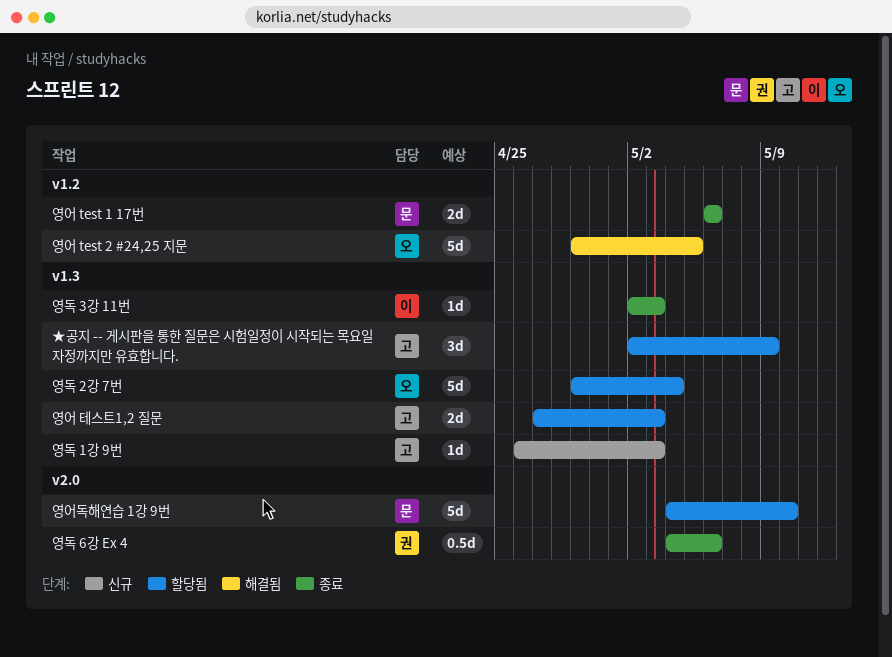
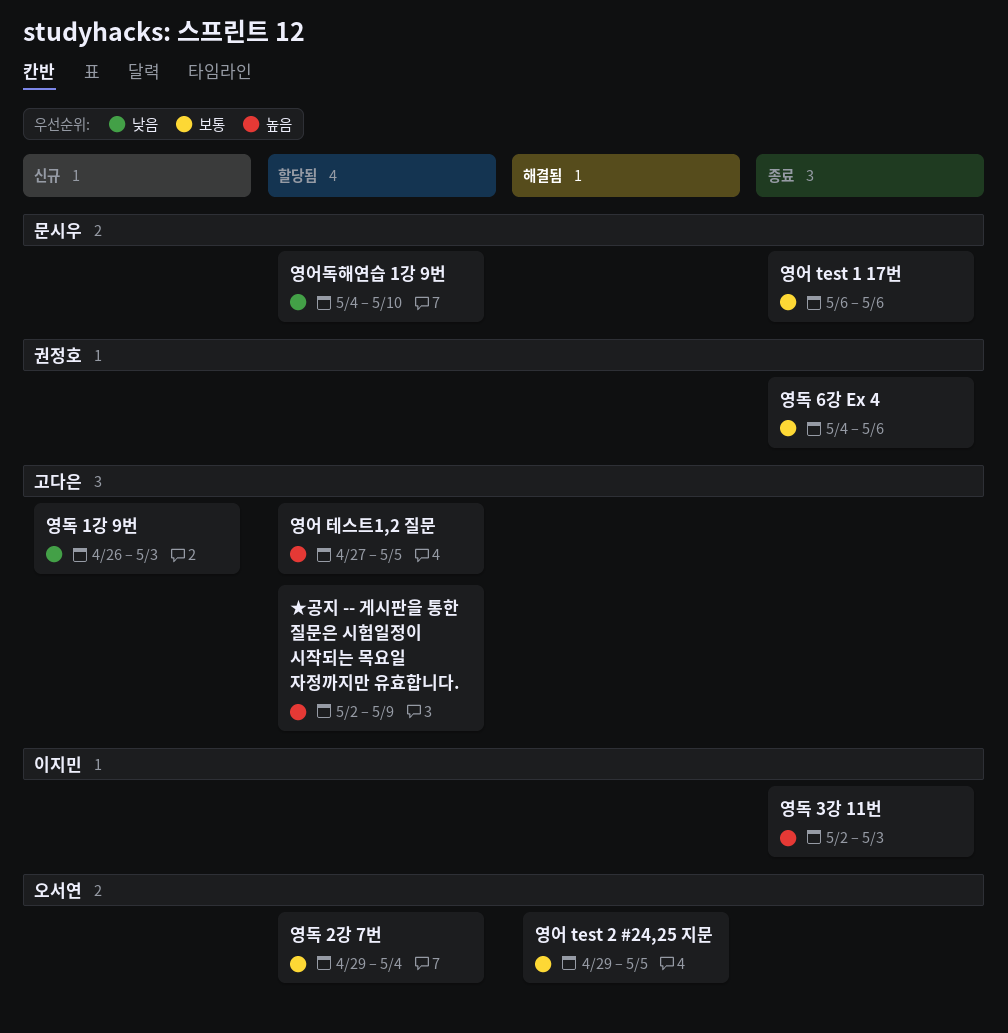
영어 테스트1,2 질문, due: May 3 -> May 5

